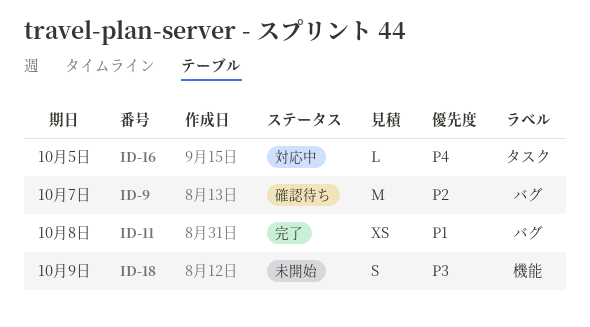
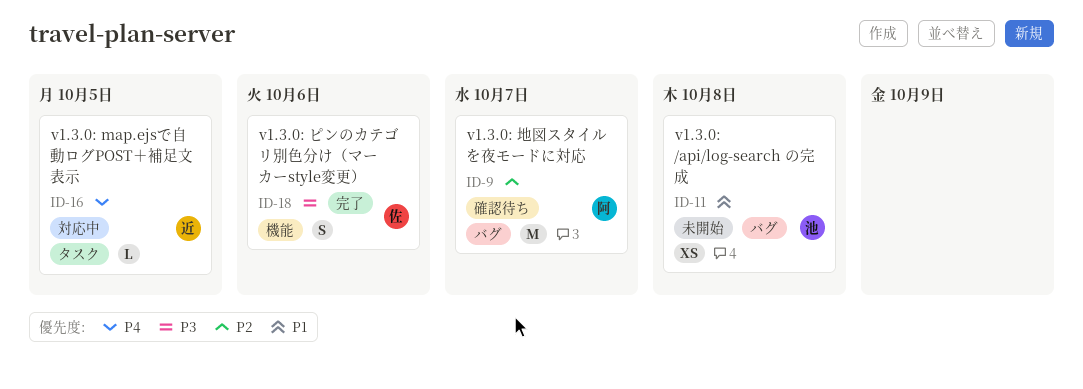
ID-11, status: 完了 -> 未開始
ID-18, status: 未開始 -> 完了
ID-18, due: Oct 9 -> Oct 6

